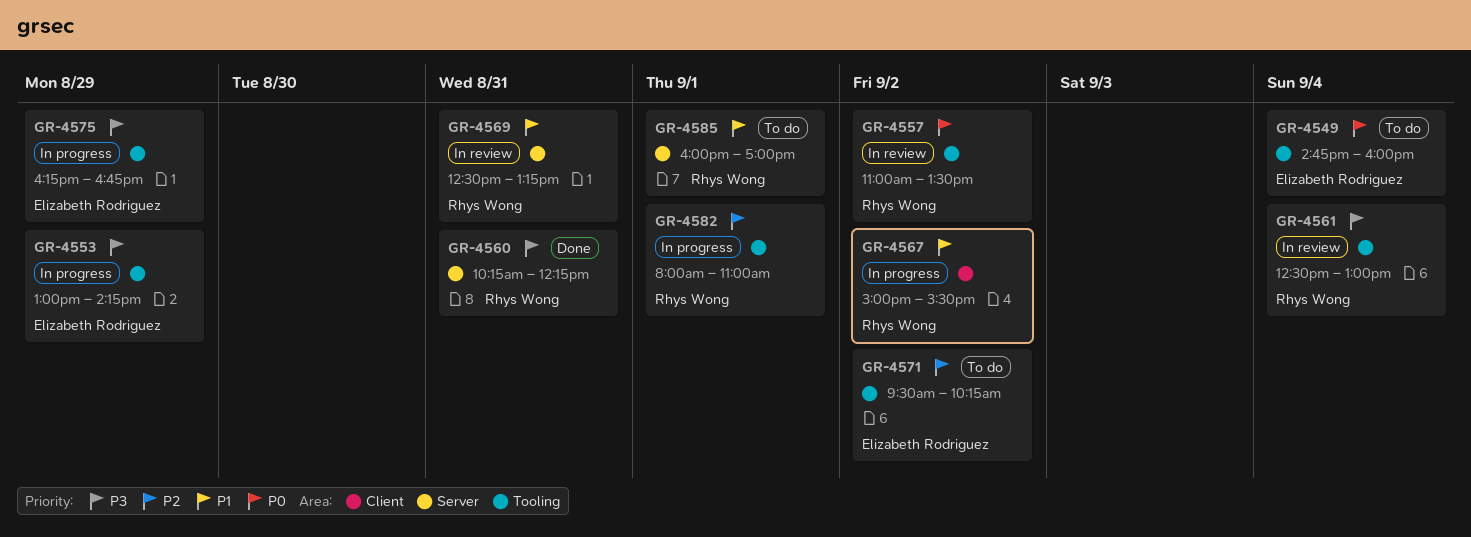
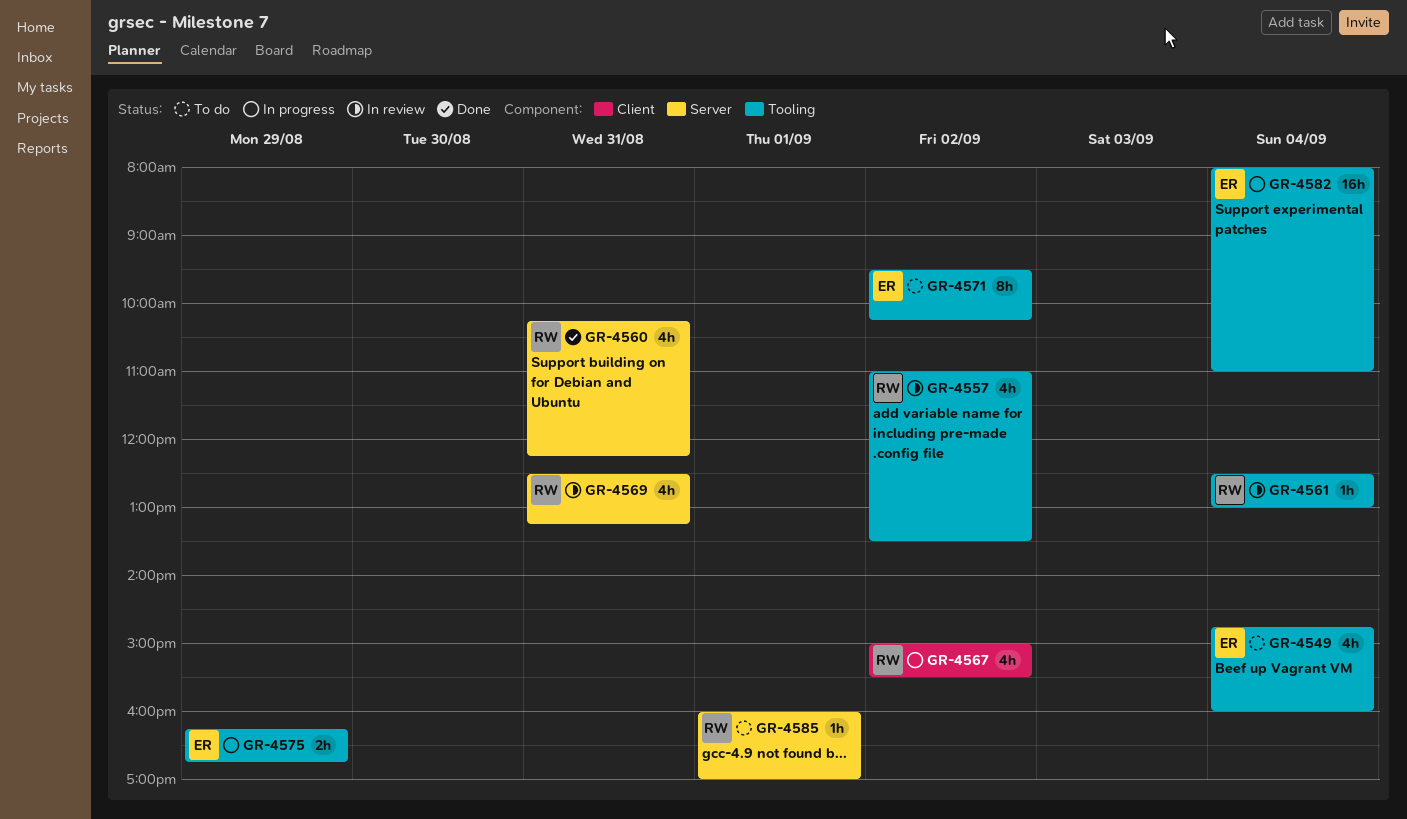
GR-4553: present -> none
GR-4582, owner: Rhys Wong -> Elizabeth Rodriguez
GR-4582, day: Sep 1 -> Sep 4

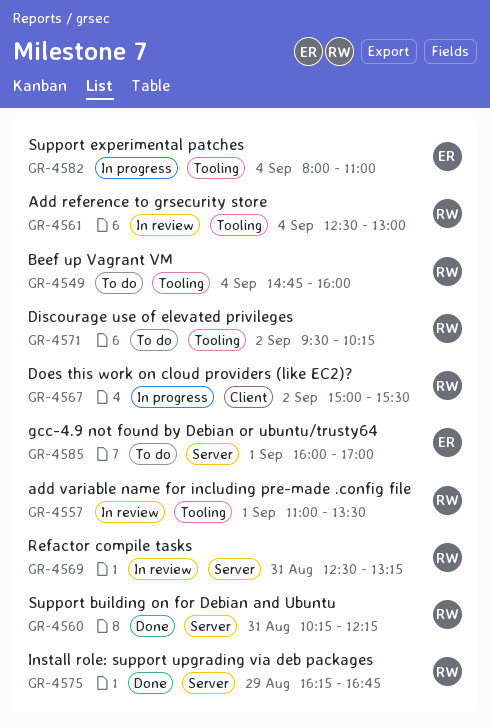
GR-4549, owner: ER -> RW
GR-4557, day: Sep 2 -> Sep 1
GR-4571, owner: ER -> RW
GR-4575, status: In progress -> Done
GR-4575, owner: ER -> RW
GR-4575, label: Tooling -> Server
GR-4585, owner: RW -> ER

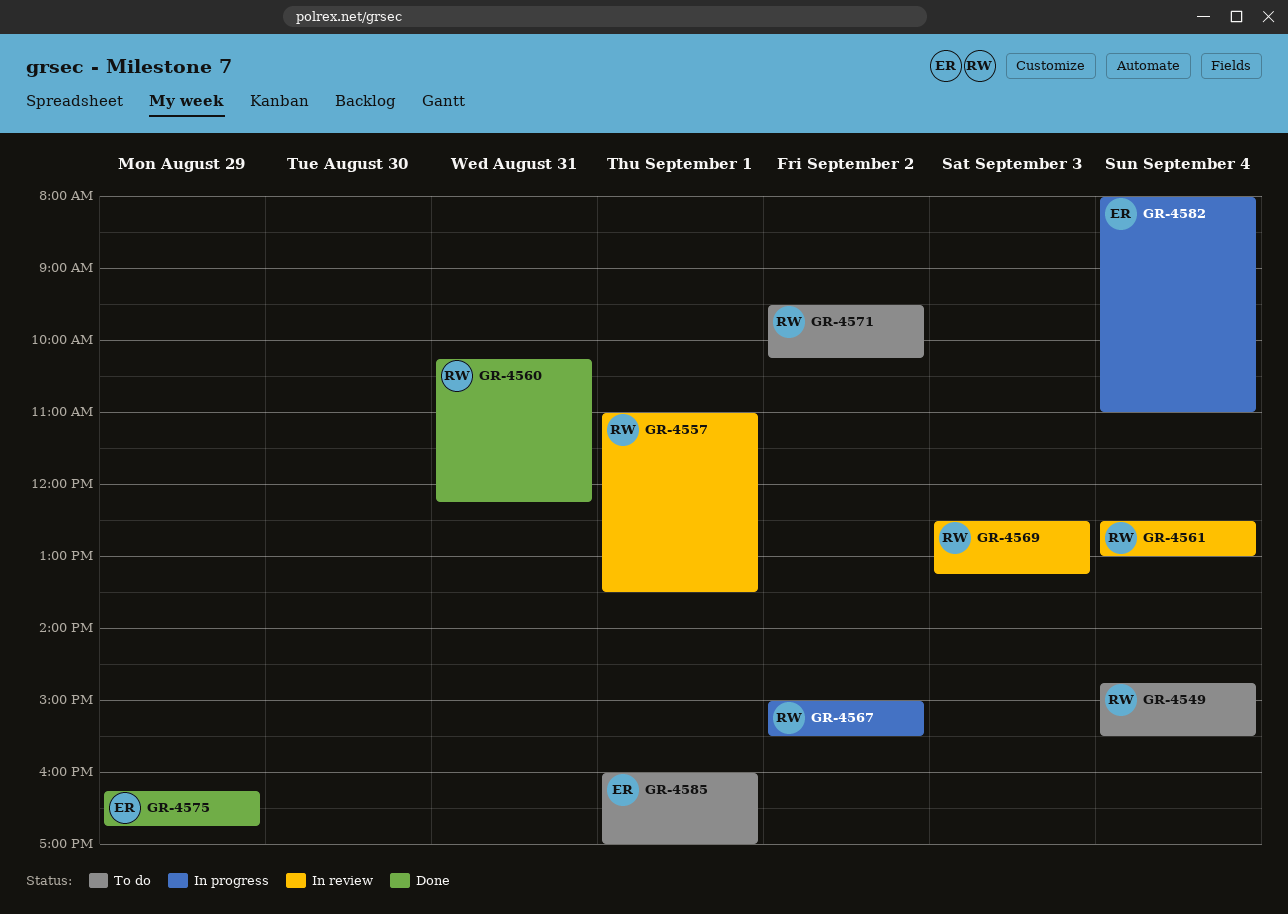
GR-4549, ends: 16:00 -> 15:30
GR-4569, day: Aug 31 -> Sep 3
GR-4575, owner: RW -> ER

